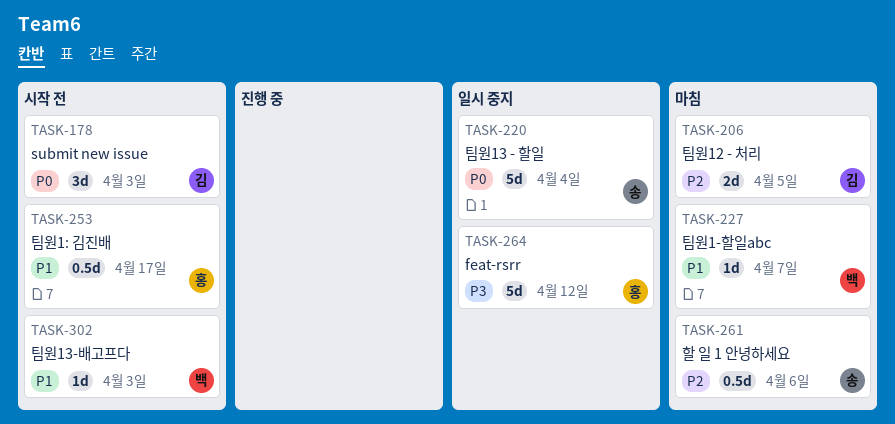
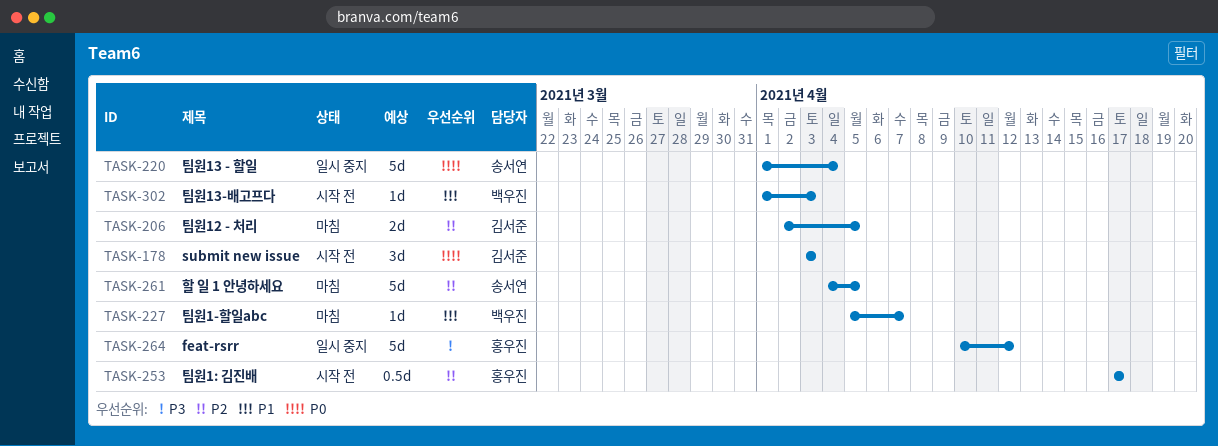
TASK-253, priority: P1 -> P2
TASK-261, estimate: 0.5d -> 5d
TASK-261, due: Apr 6 -> Apr 5

